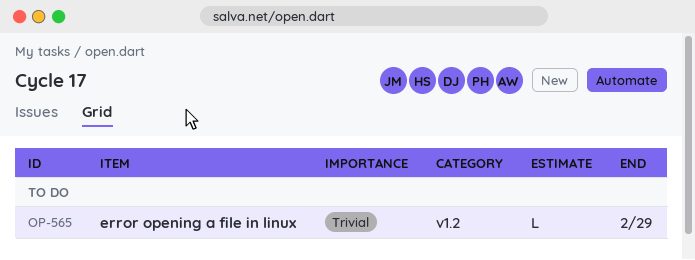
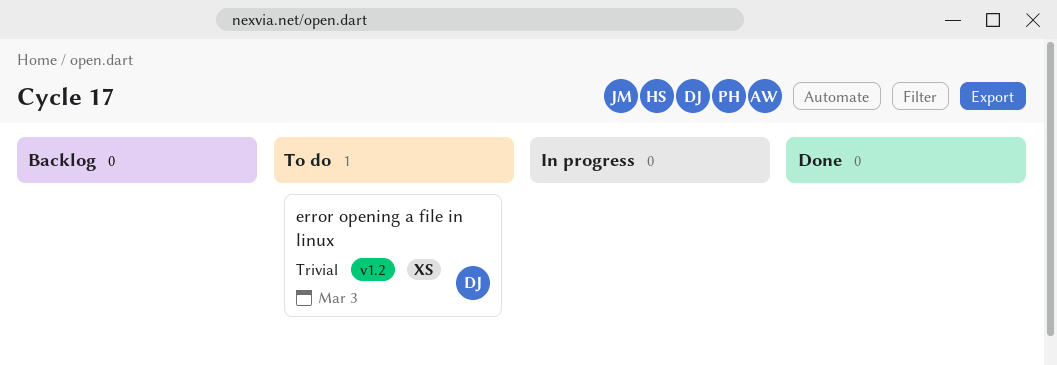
error opening a file in linux, estimate: L -> XS
error opening a file in linux, due: Feb 29 -> Mar 3

